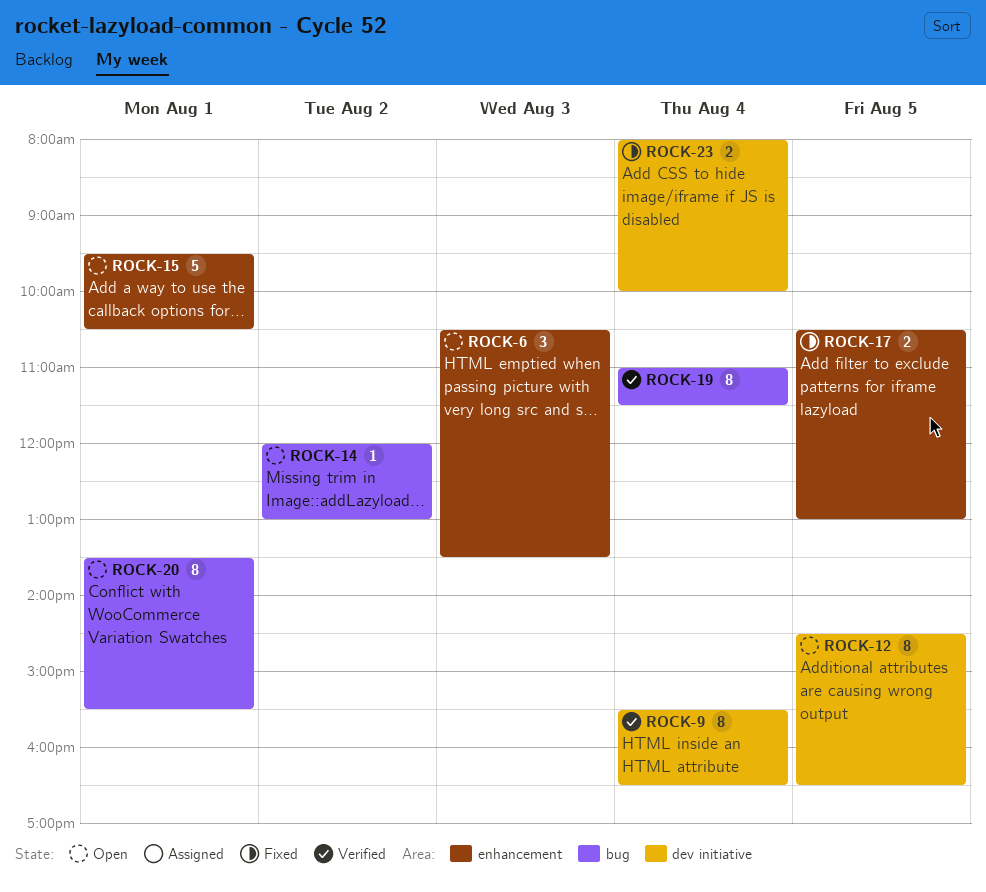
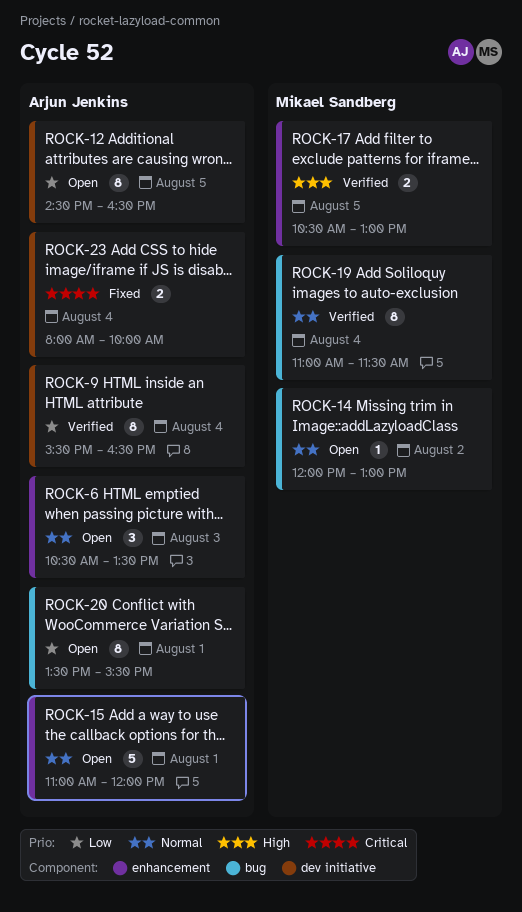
ROCK-15, begins: 09:30 -> 11:00
ROCK-15, ends: 10:30 -> 12:00
ROCK-17, status: Fixed -> Verified

